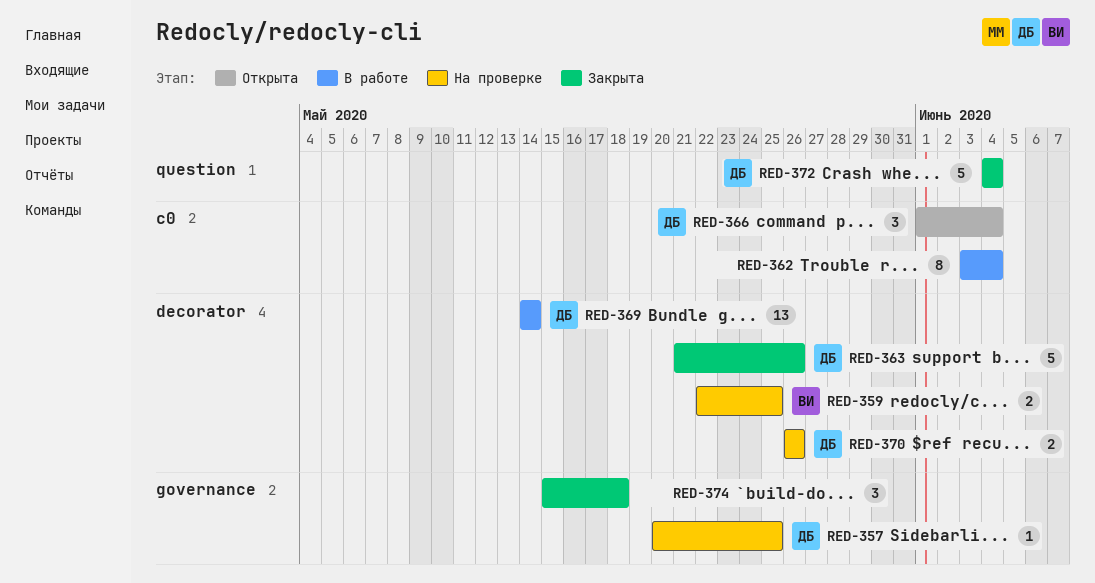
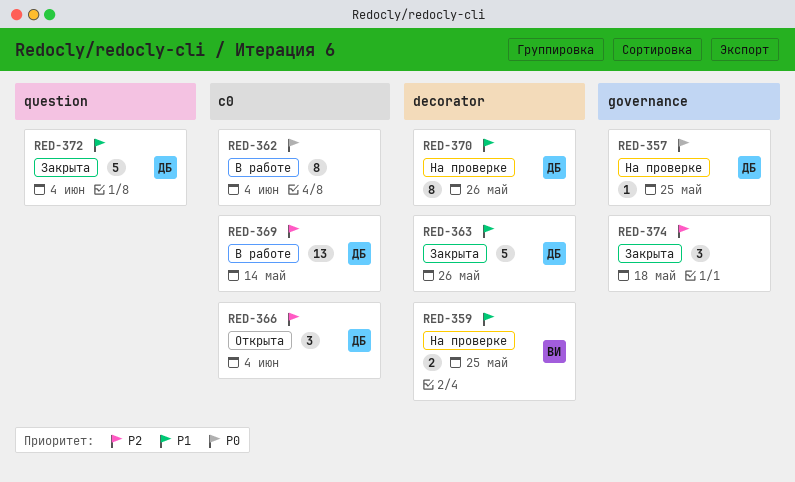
RED-369, label: decorator -> c0
RED-370, estimate: 2 -> 8

